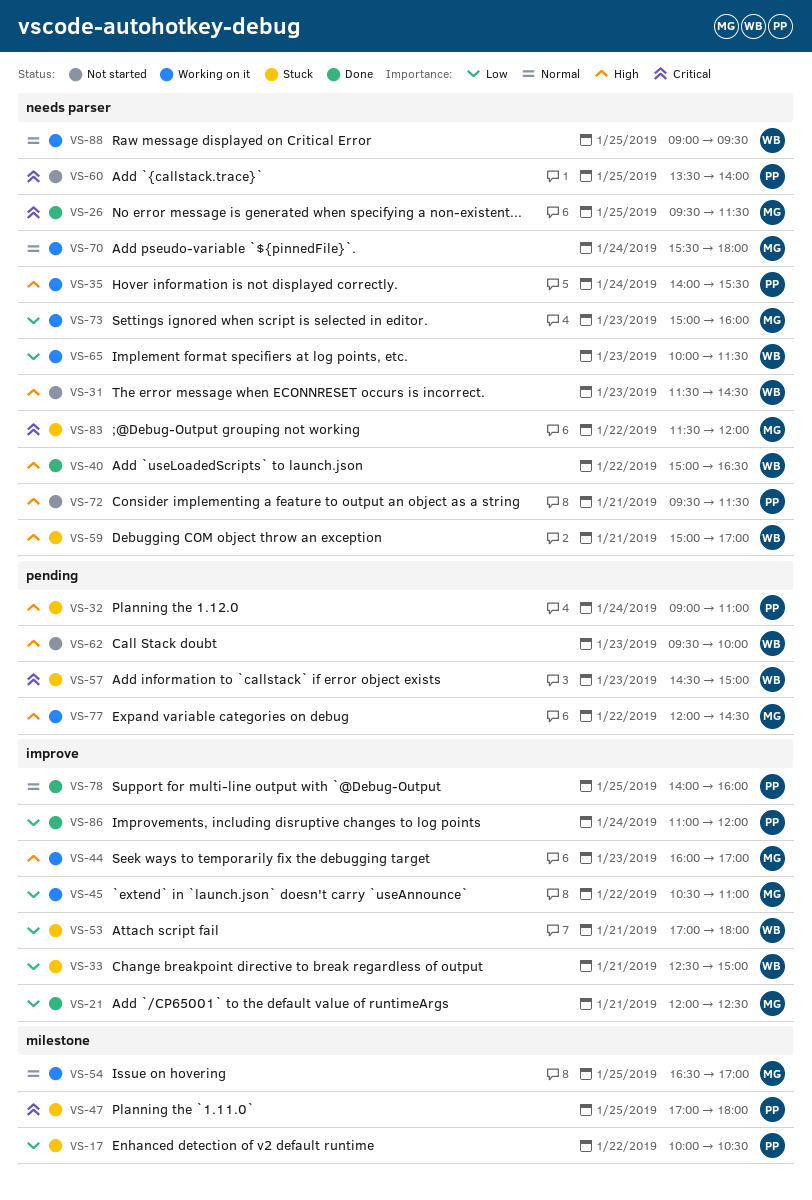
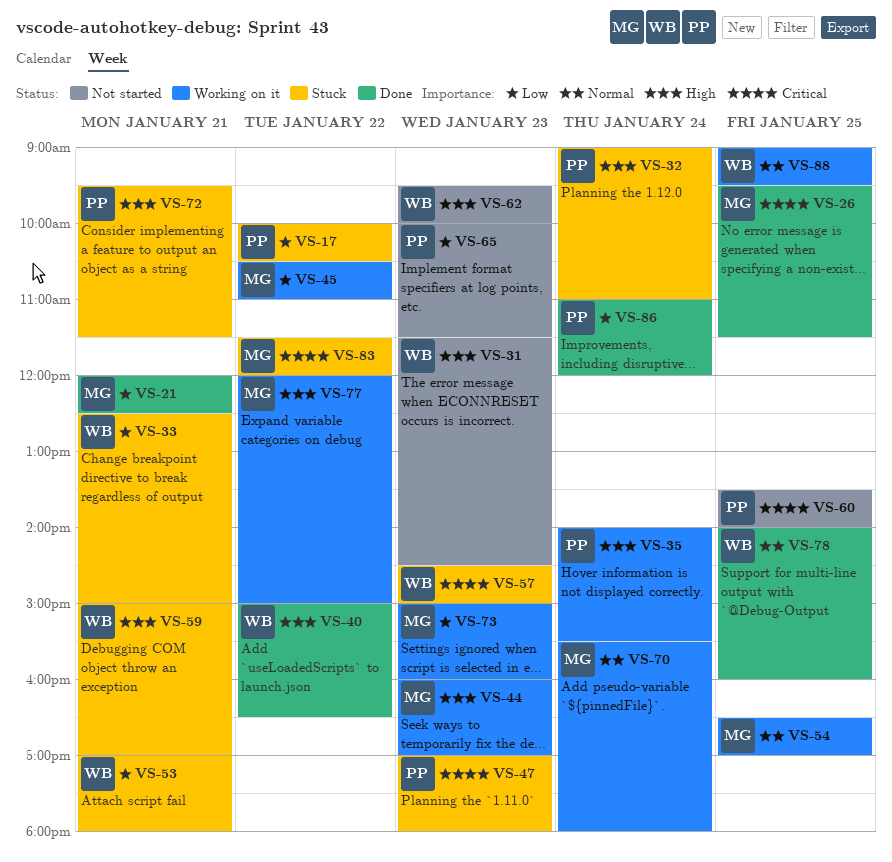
VS-47, day: Jan 25 -> Jan 23
VS-65, status: Working on it -> Not started
VS-65, owner: WB -> PP
VS-72, status: Not started -> Stuck
VS-77, ends: 14:30 -> 15:00
VS-78, owner: PP -> WB

